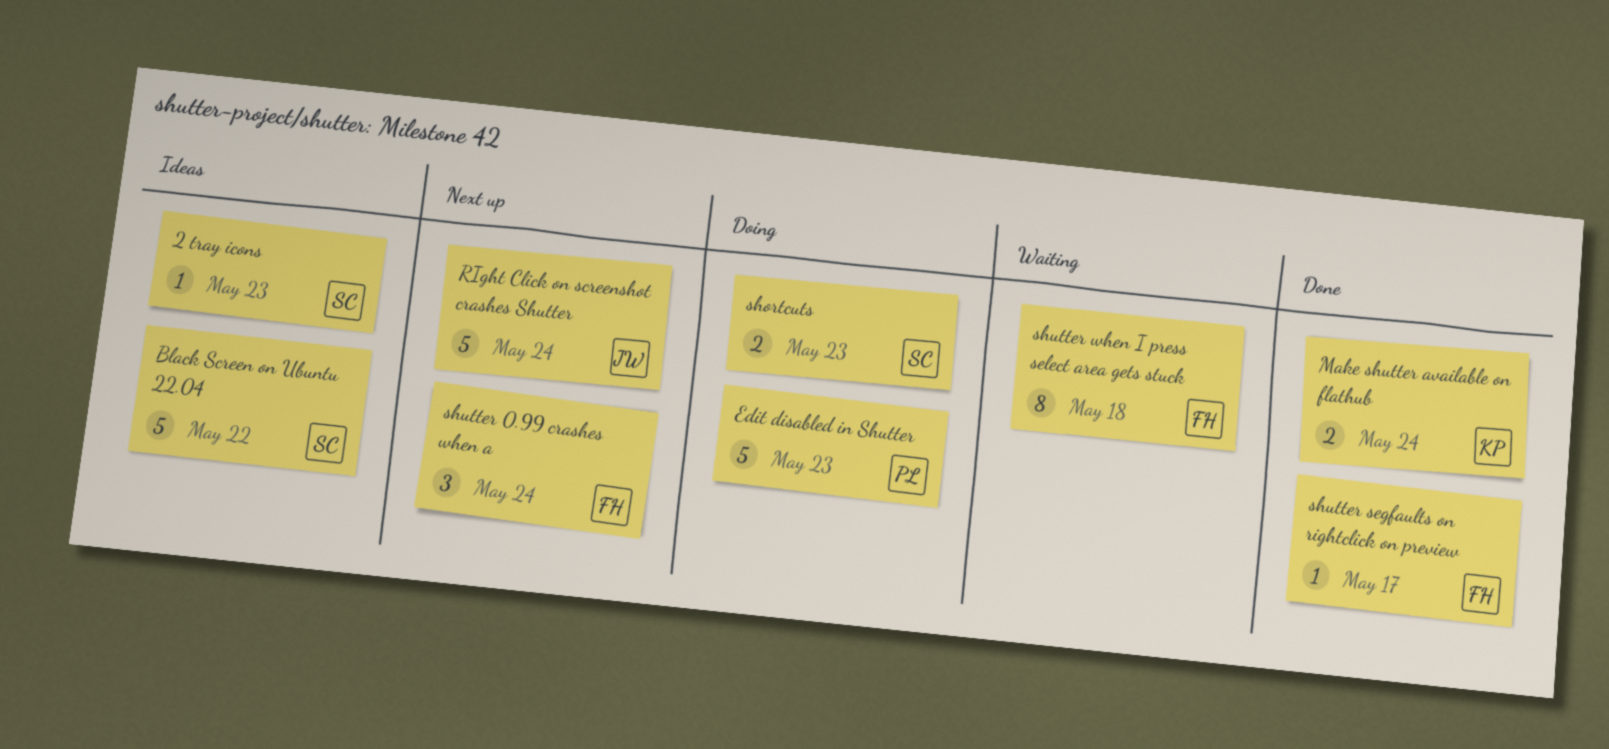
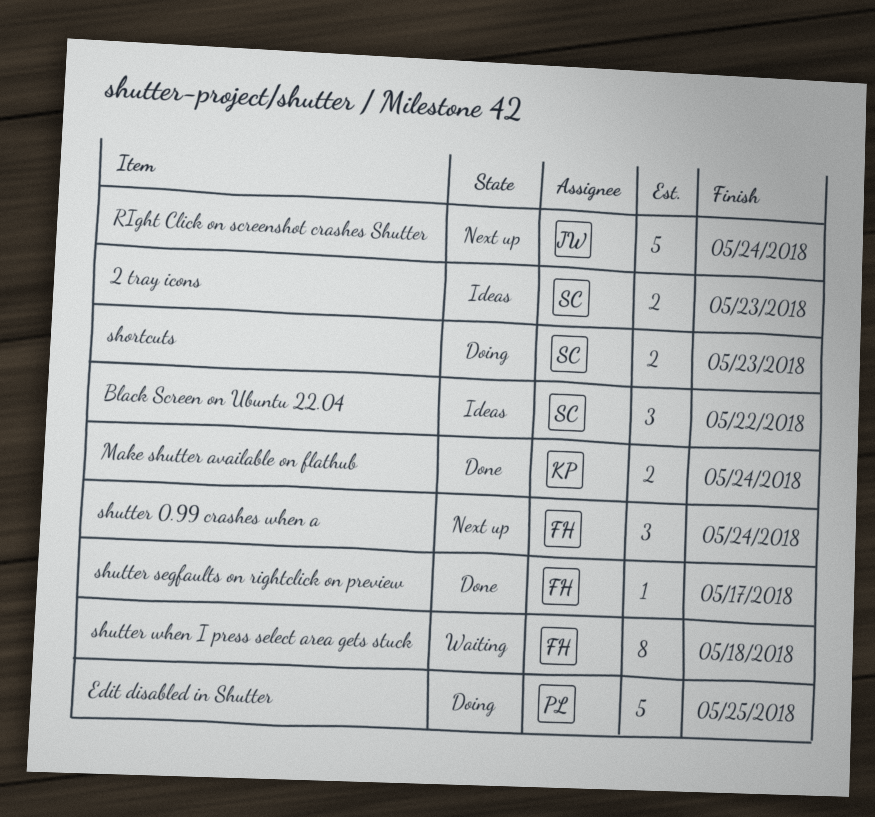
2 tray icons, estimate: 1 -> 2
Black Screen on Ubuntu 22.04, estimate: 5 -> 3
Edit disabled in Shutter, due: May 23 -> May 25

